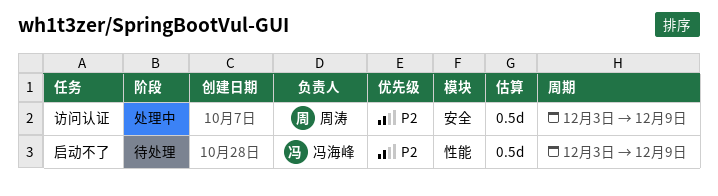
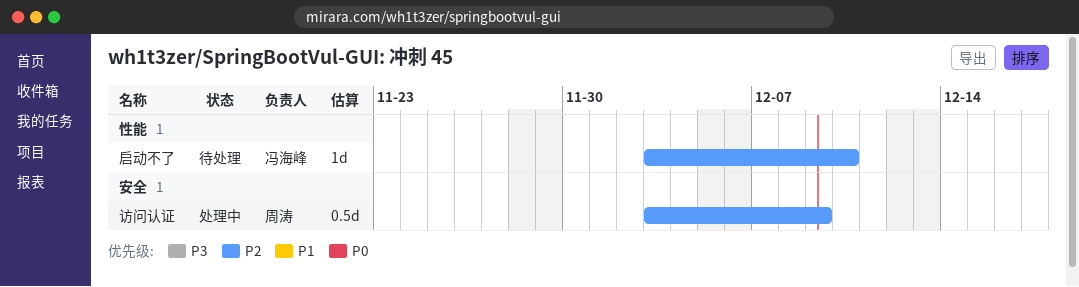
启动不了, estimate: 0.5d -> 1d
启动不了, due: Dec 9 -> Dec 10

